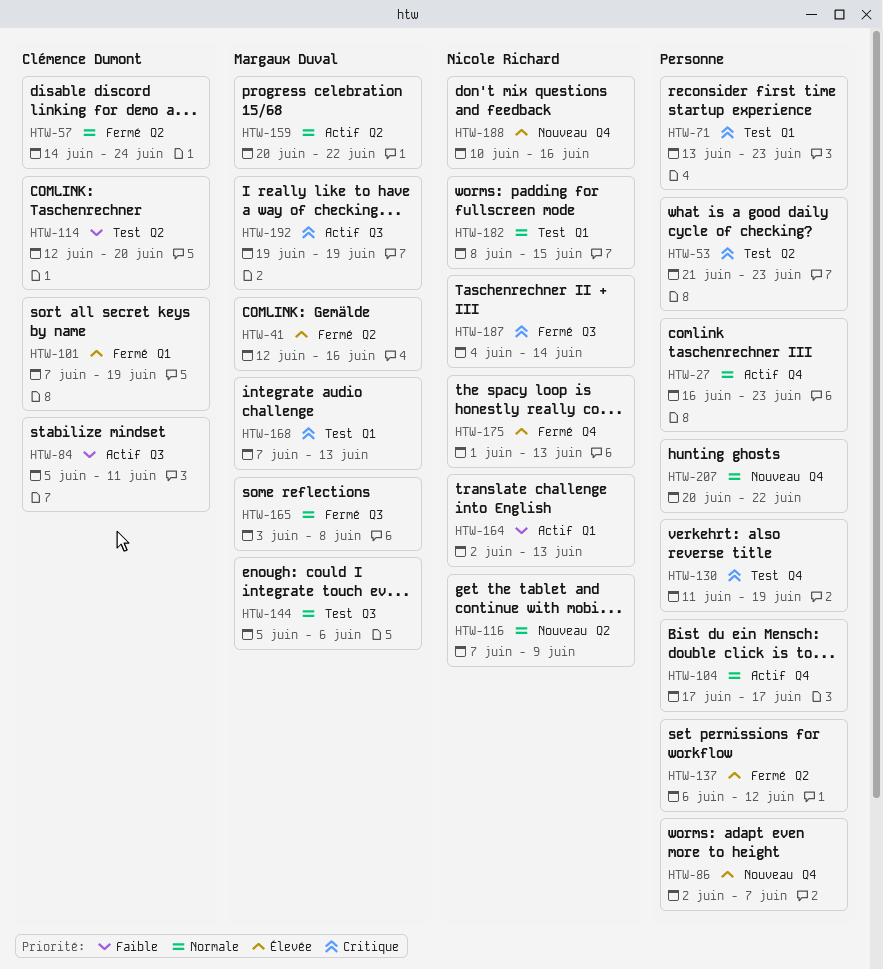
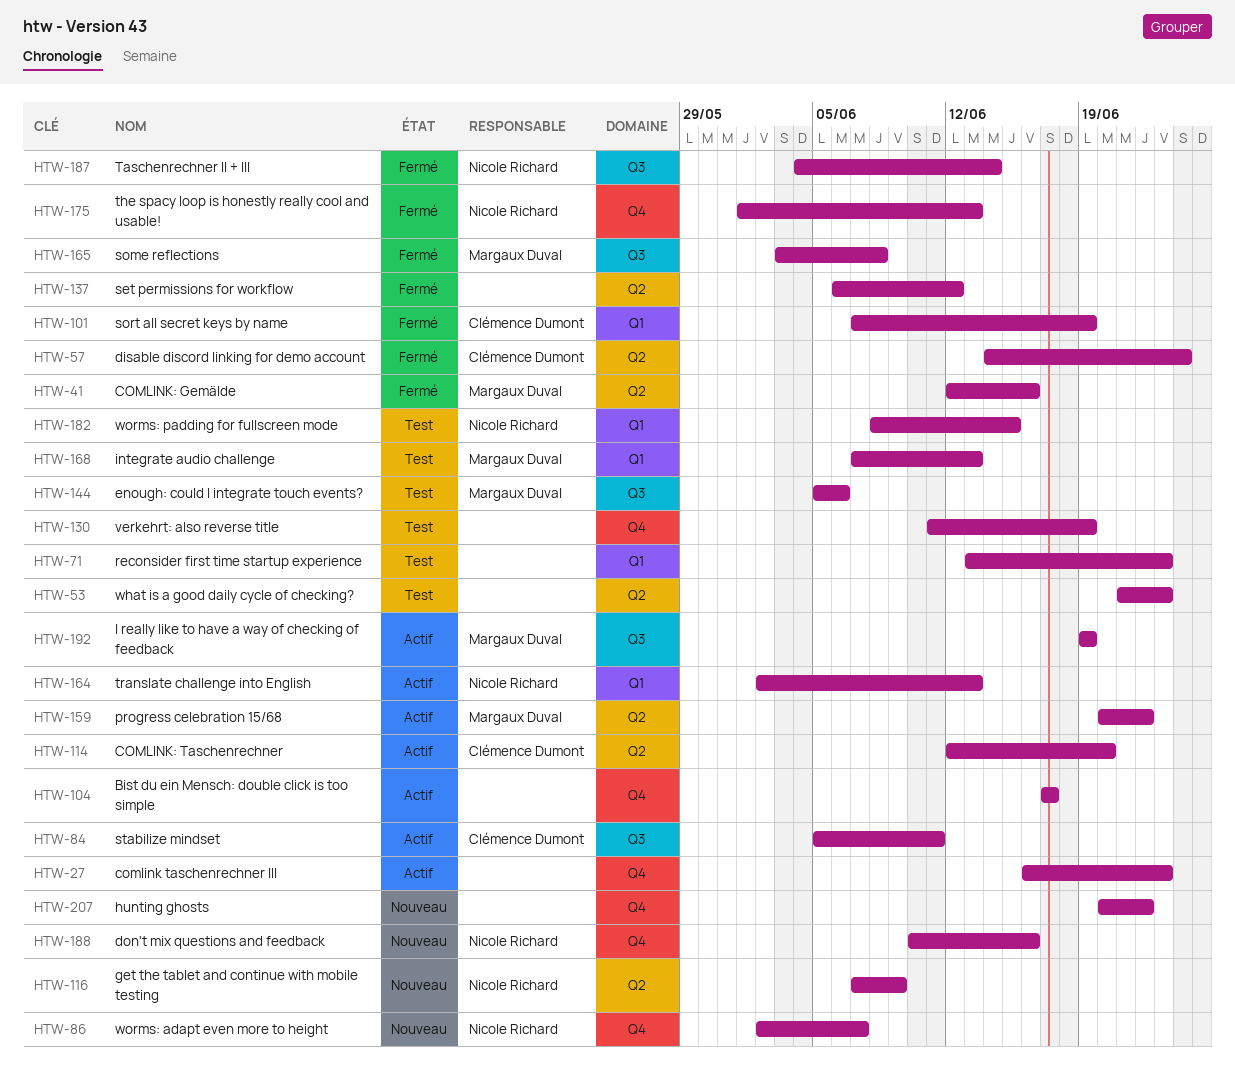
HTW-86, owner: none -> Nicole Richard
HTW-114, status: Test -> Actif

